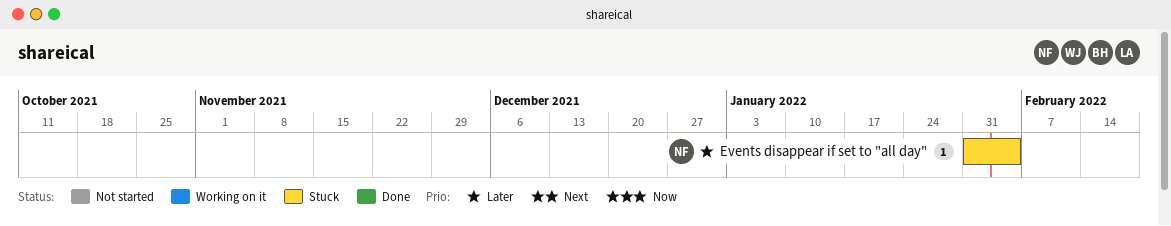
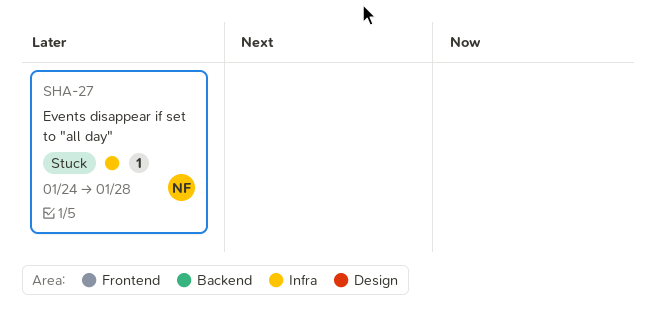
Events disappear if set to "all day", start: Jan 31 -> Jan 24
Events disappear if set to "all day", due: Feb 4 -> Jan 28

